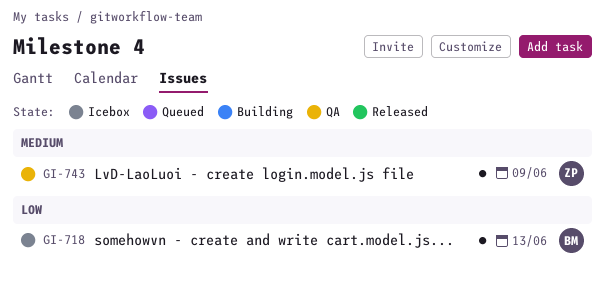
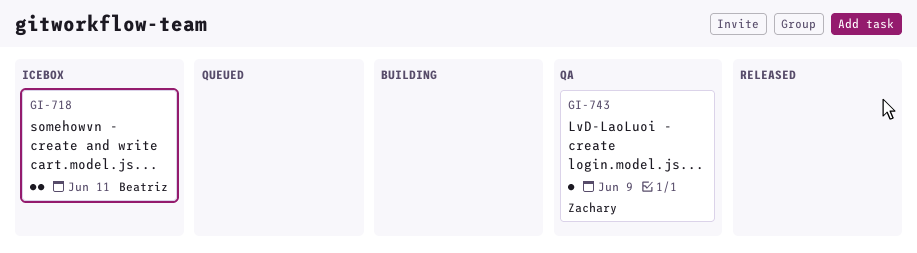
GI-718, estimate: 1 -> 2
GI-718, due: Jun 13 -> Jun 11

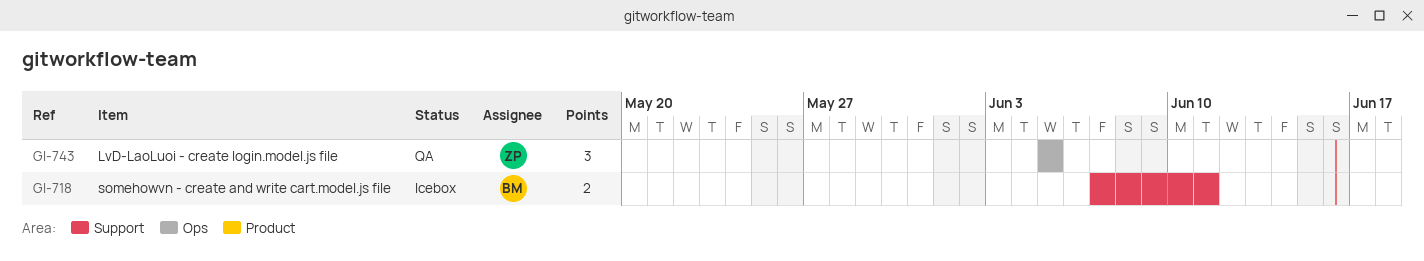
GI-743, estimate: 1 -> 3
GI-743, due: Jun 9 -> Jun 5

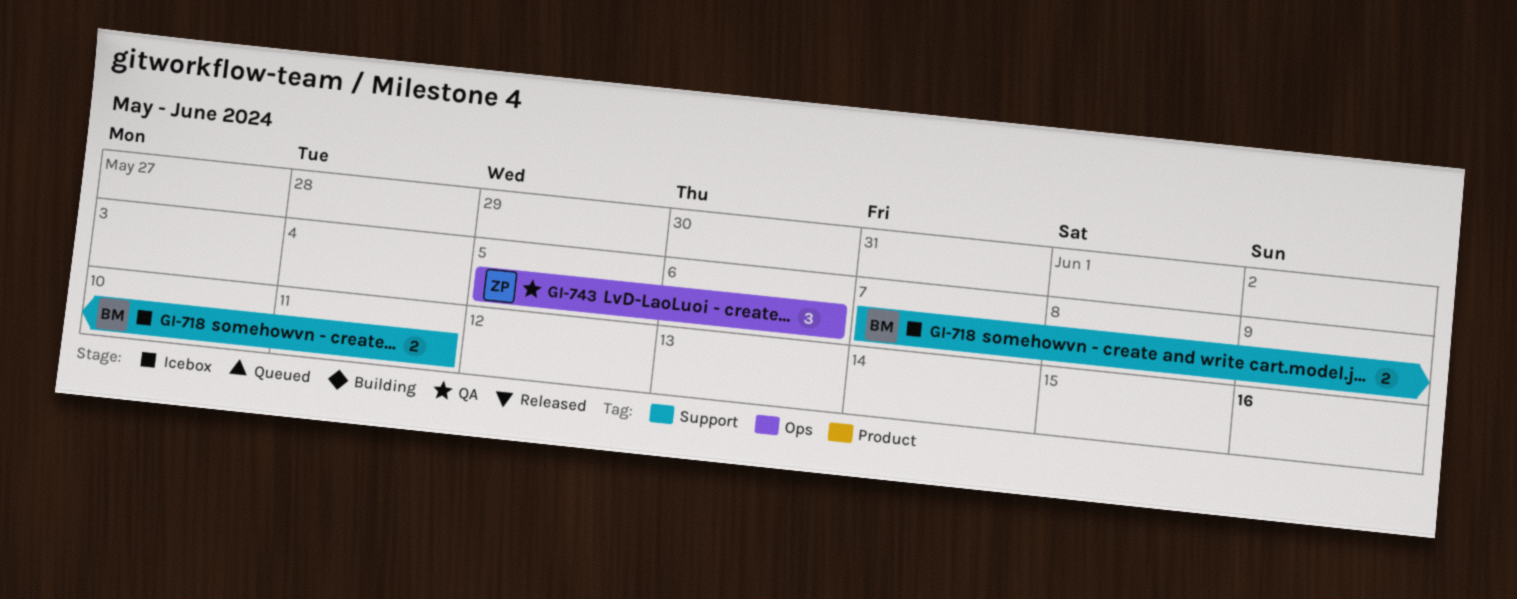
GI-743, due: Jun 5 -> Jun 6

